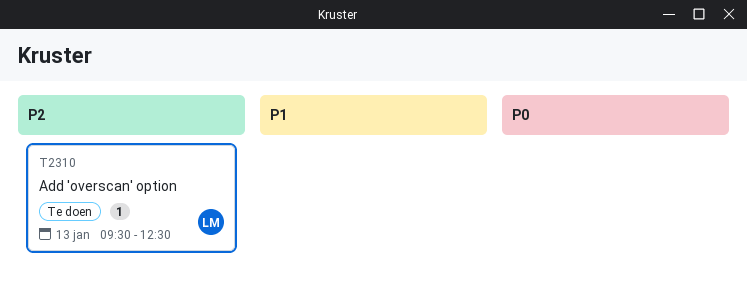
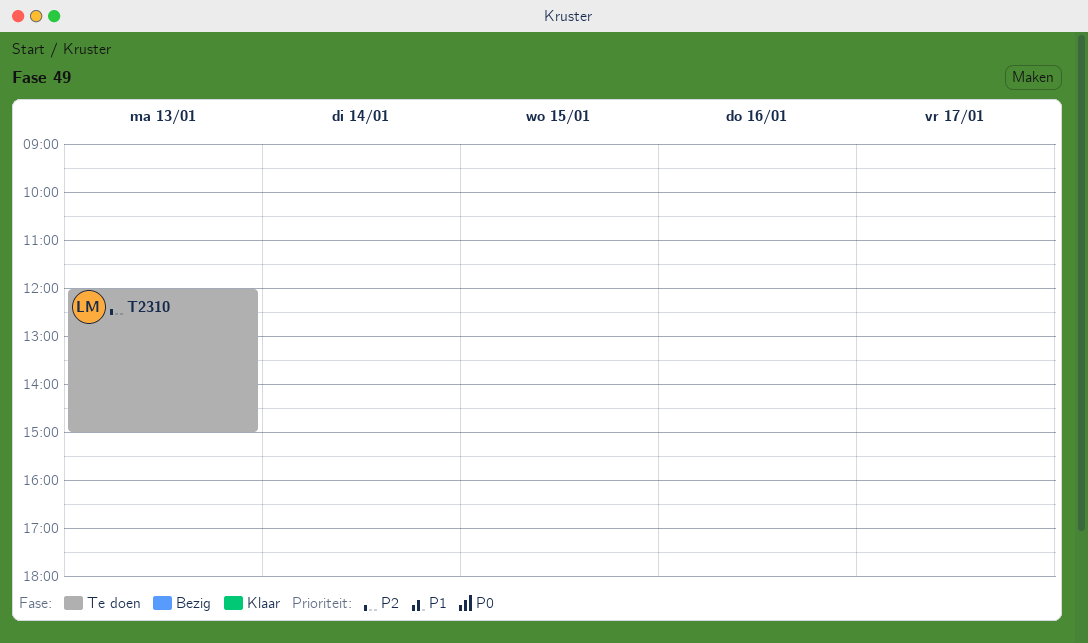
T2310, begins: 09:30 -> 12:00
T2310, ends: 12:30 -> 15:00

